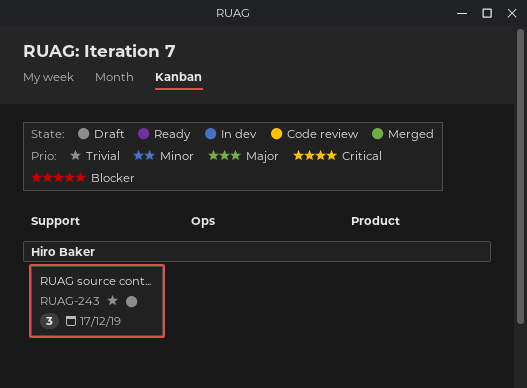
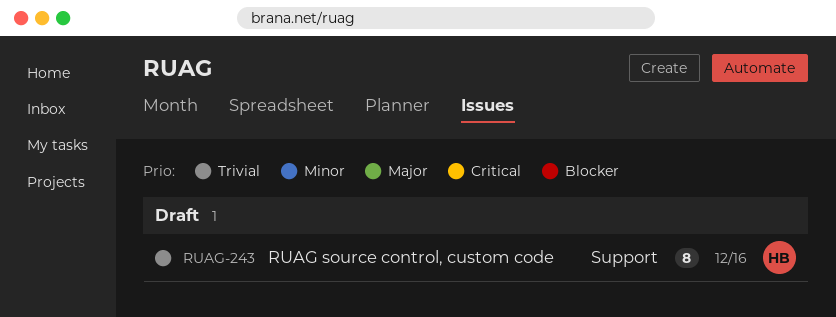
RUAG-243, estimate: 3 -> 8
RUAG-243, due: Dec 17 -> Dec 16

